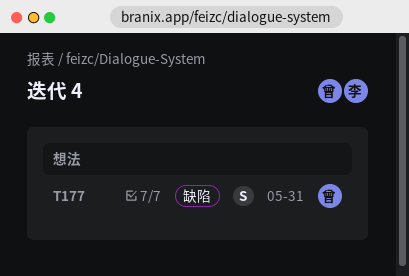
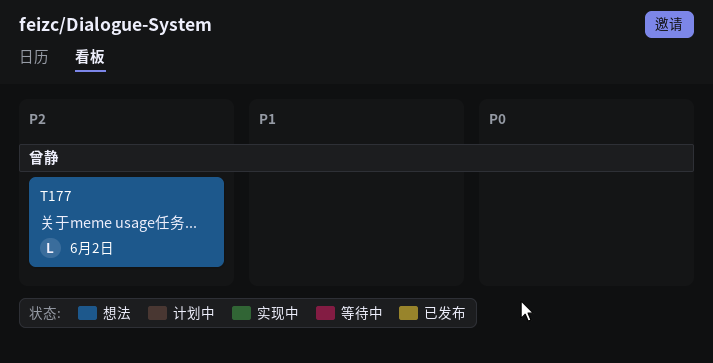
T177, estimate: S -> L
T177, due: May 31 -> Jun 2

